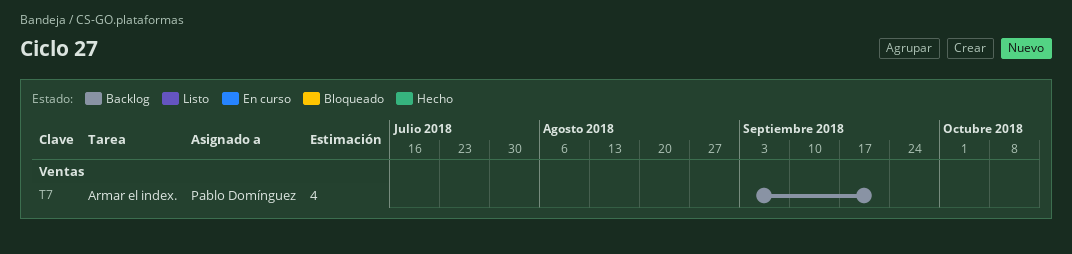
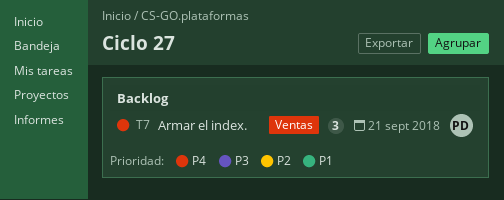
T7, estimate: 4 -> 3

